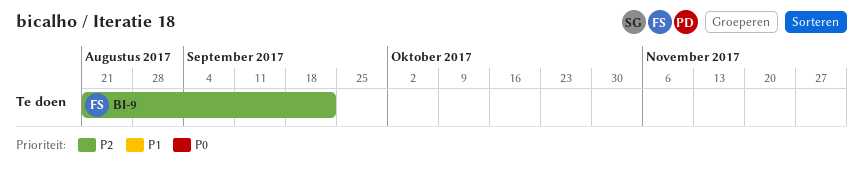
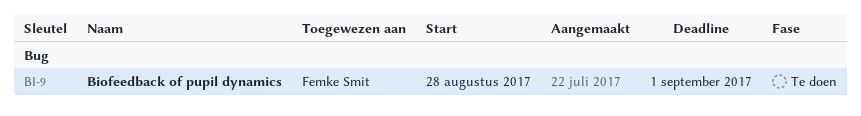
BI-9, start: Aug 21 -> Aug 28
BI-9, due: Sep 22 -> Sep 1

